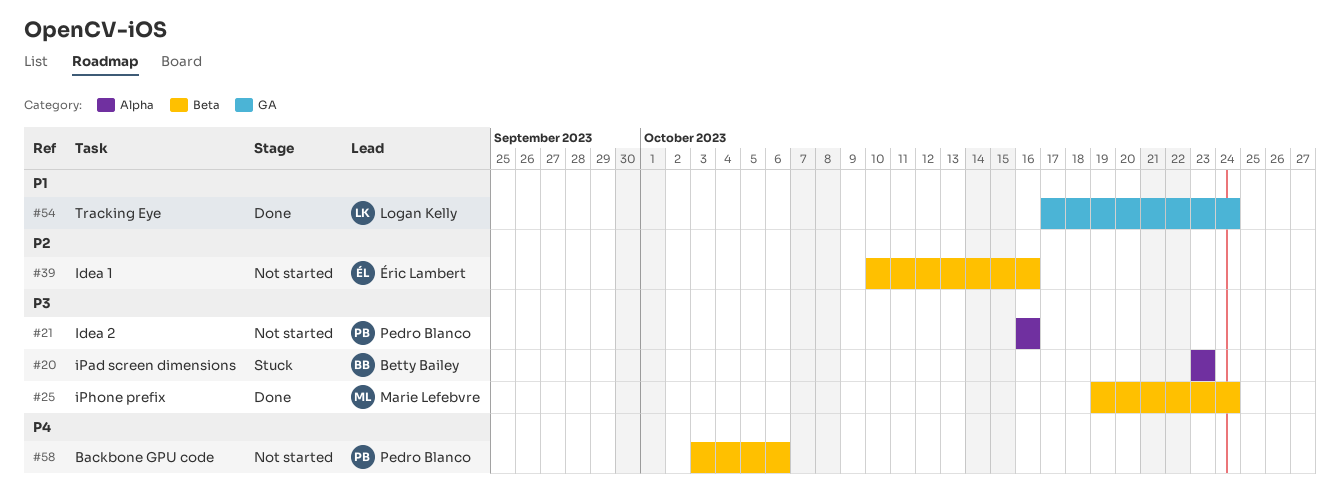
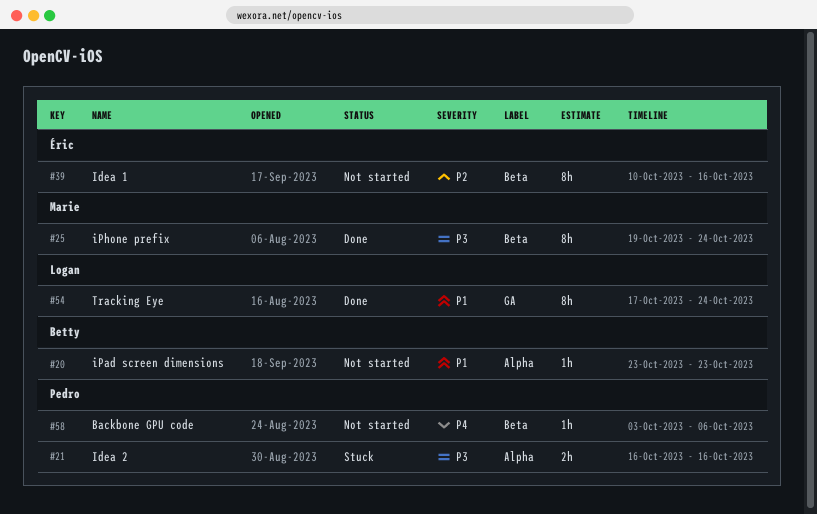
#20, status: Stuck -> Not started
#20, priority: P3 -> P1
#21, status: Not started -> Stuck

